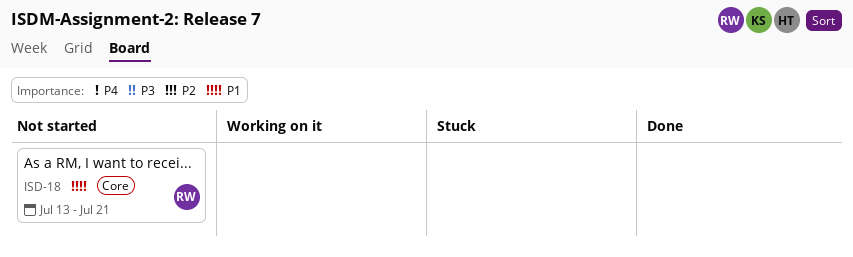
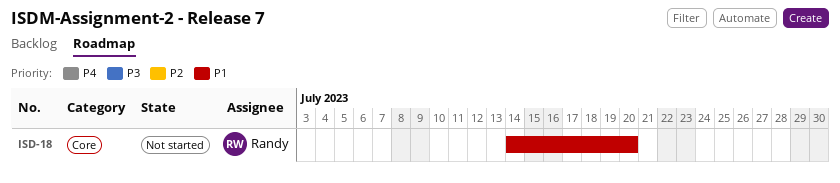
ISD-18, start: Jul 13 -> Jul 14
ISD-18, due: Jul 21 -> Jul 20

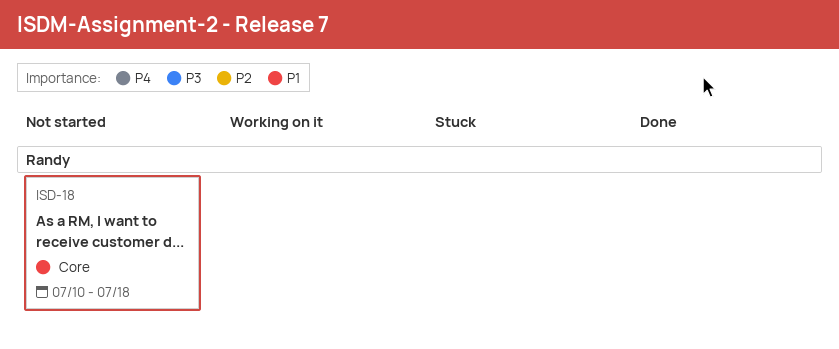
ISD-18, start: Jul 14 -> Jul 10
ISD-18, due: Jul 20 -> Jul 18

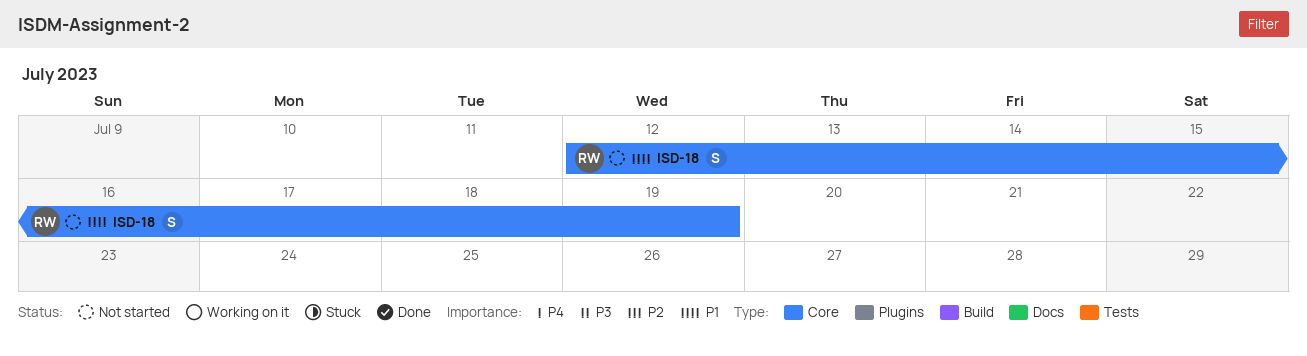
ISD-18, start: Jul 10 -> Jul 12
ISD-18, due: Jul 18 -> Jul 19

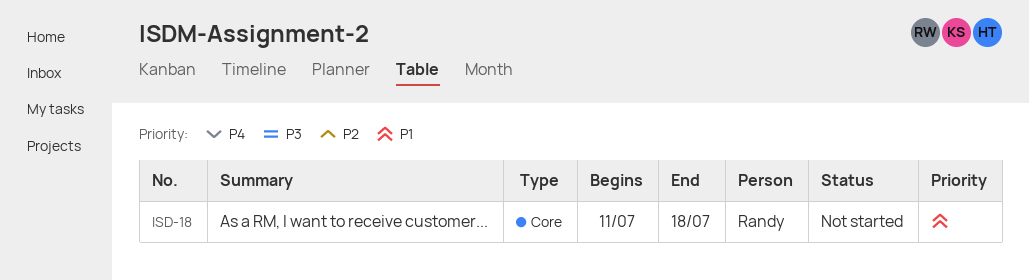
ISD-18, start: Jul 12 -> Jul 11
ISD-18, due: Jul 19 -> Jul 18

